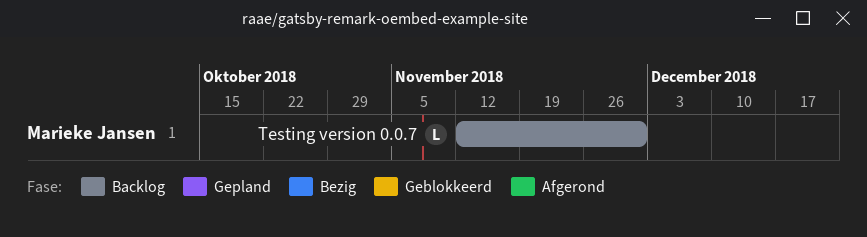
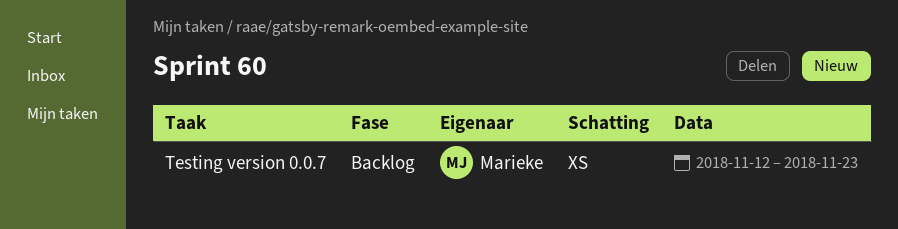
Testing version 0.0.7, estimate: L -> XS
Testing version 0.0.7, due: Nov 30 -> Nov 23

